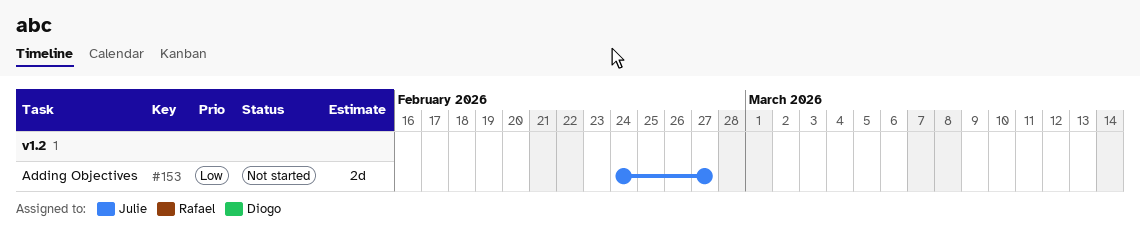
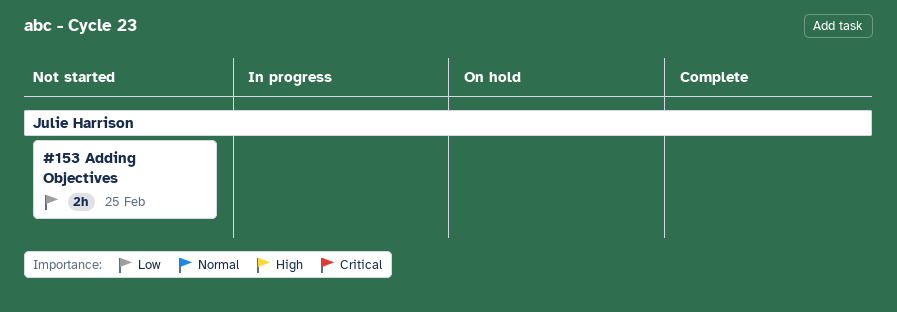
#153, estimate: 2d -> 2h
#153, due: Feb 27 -> Feb 25

